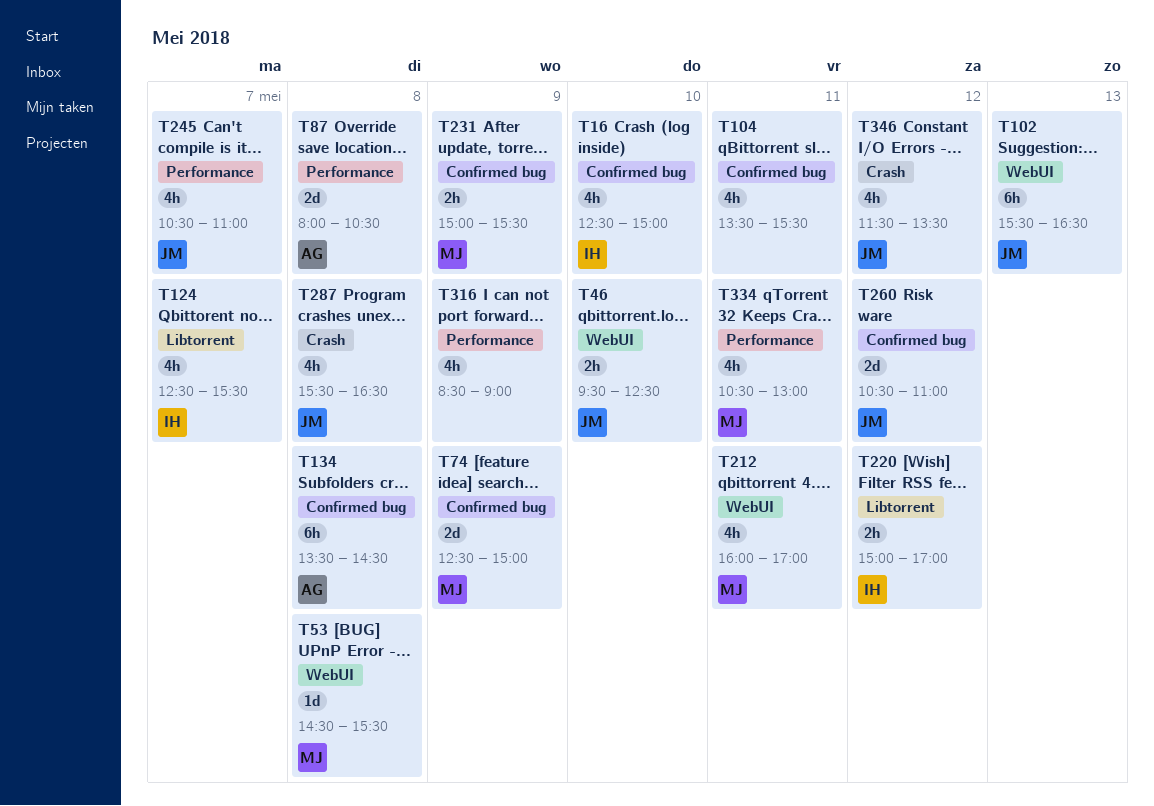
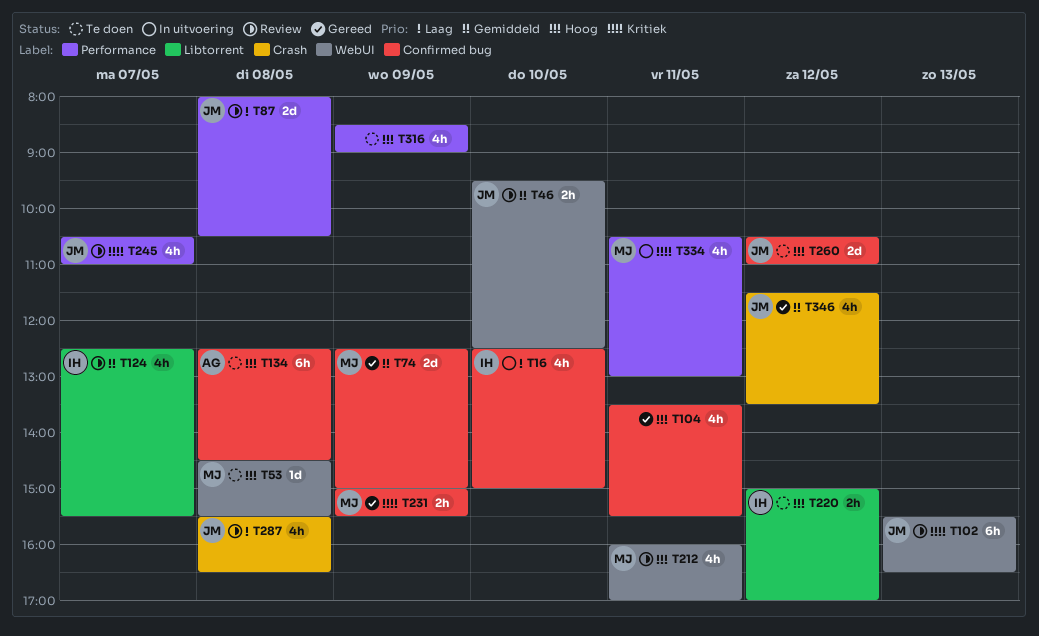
T87, owner: AG -> JM
T134, begins: 13:30 -> 12:30

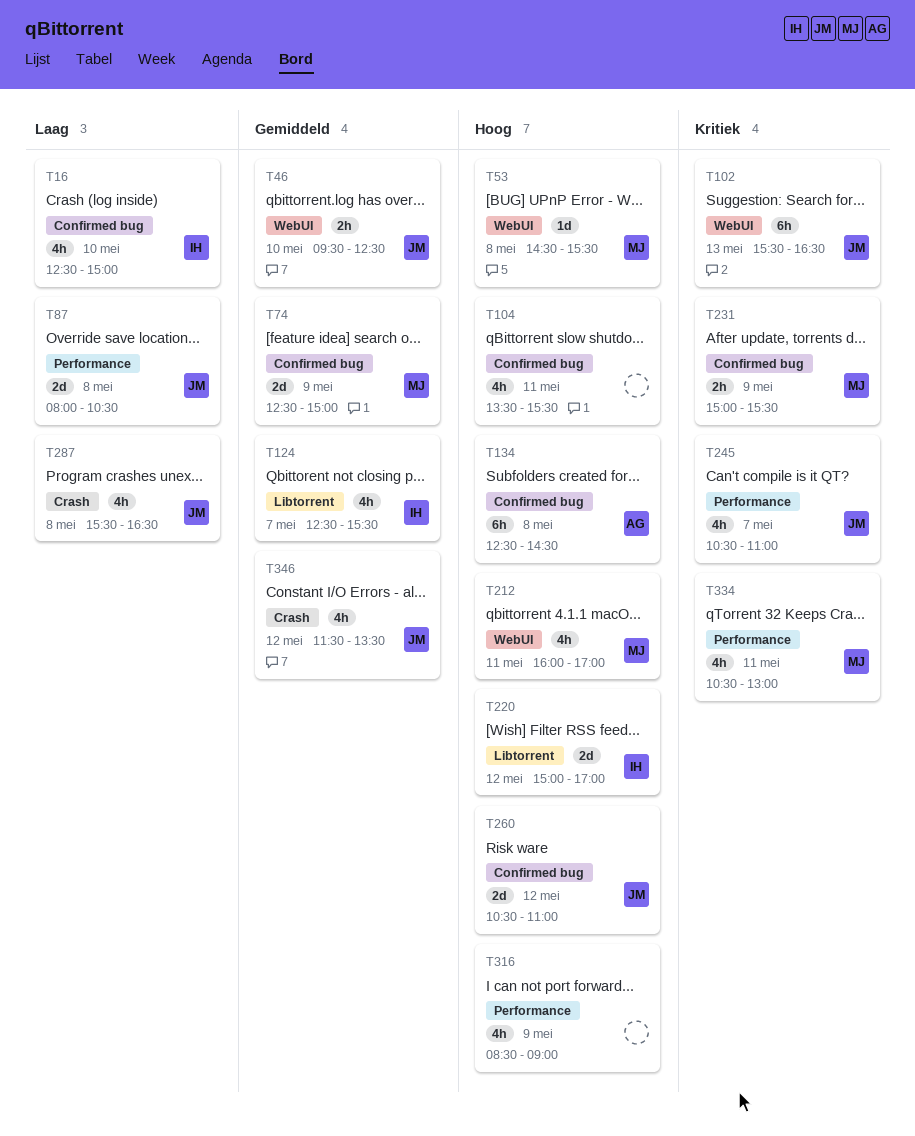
T220, estimate: 2h -> 2d

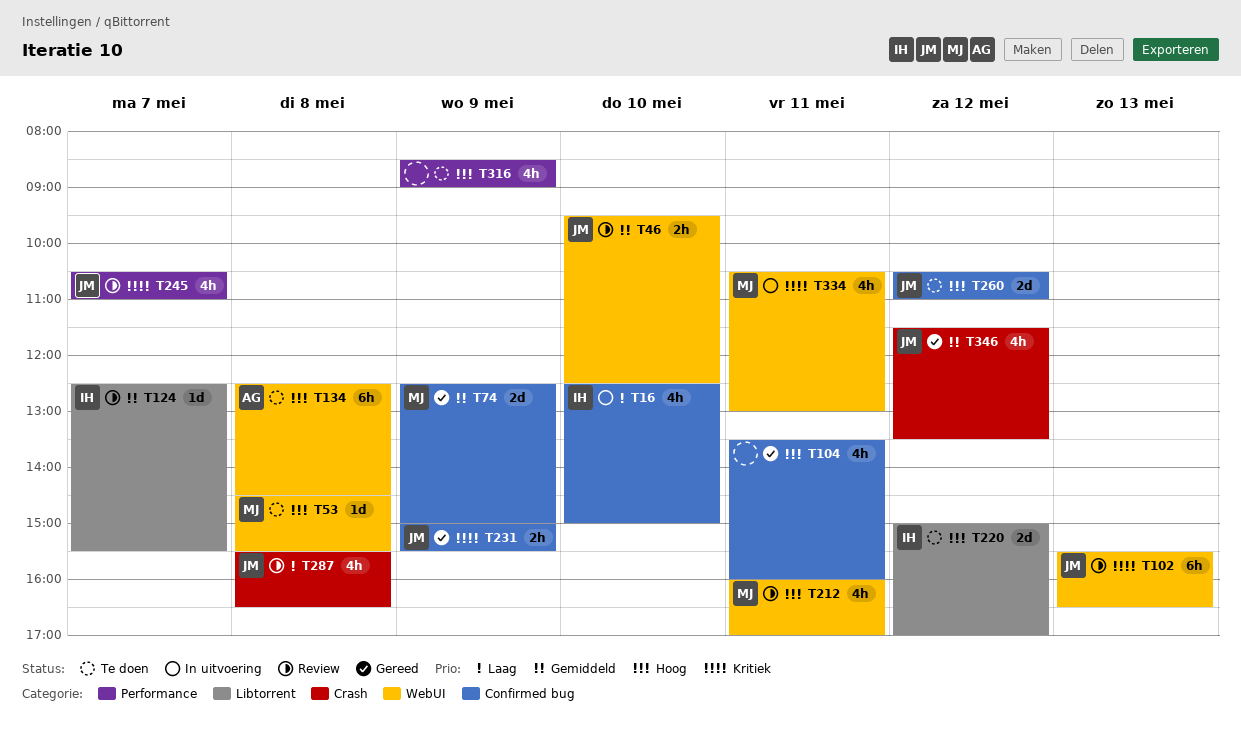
T87: present -> none
T104, ends: 15:30 -> 16:00
T124, estimate: 4h -> 1d
T134, label: Confirmed bug -> WebUI
T231, owner: MJ -> JM
T334, label: Performance -> WebUI

